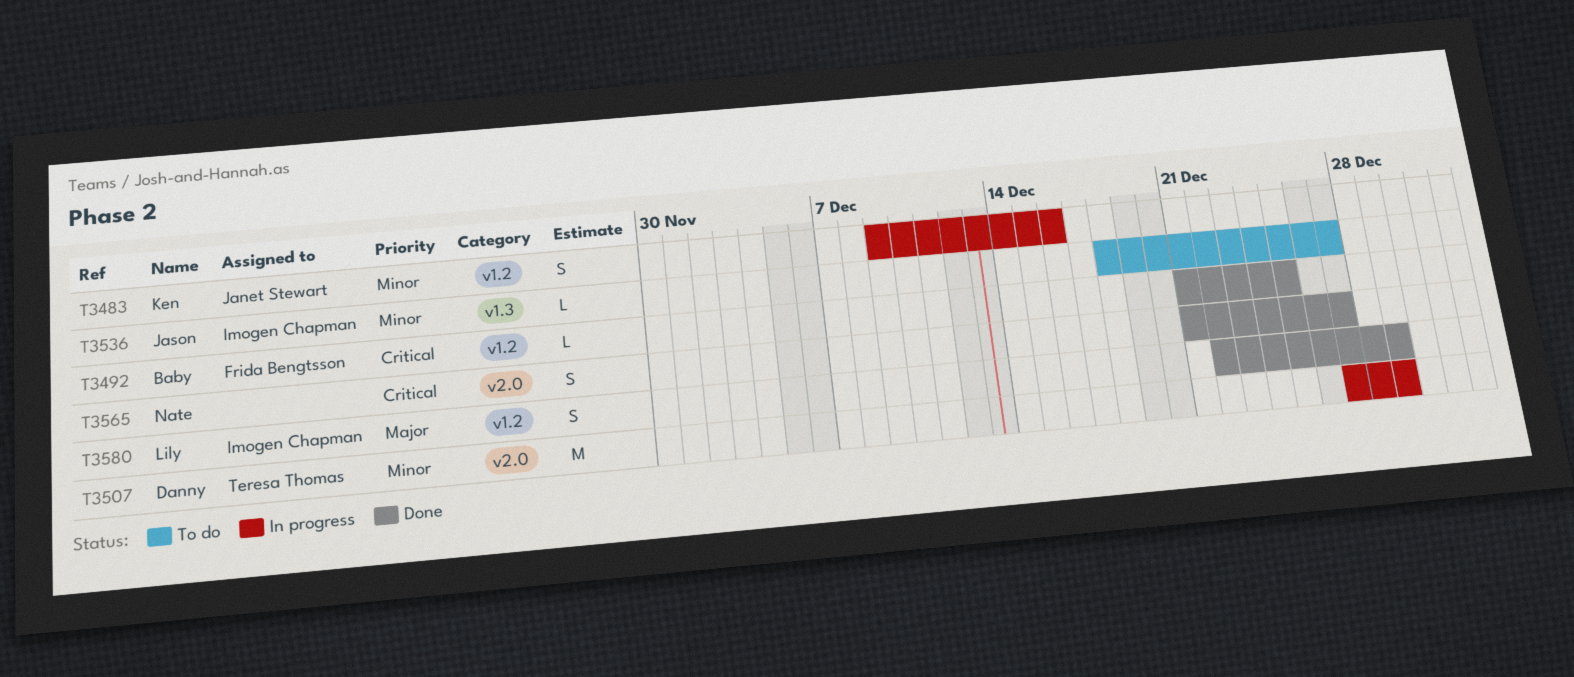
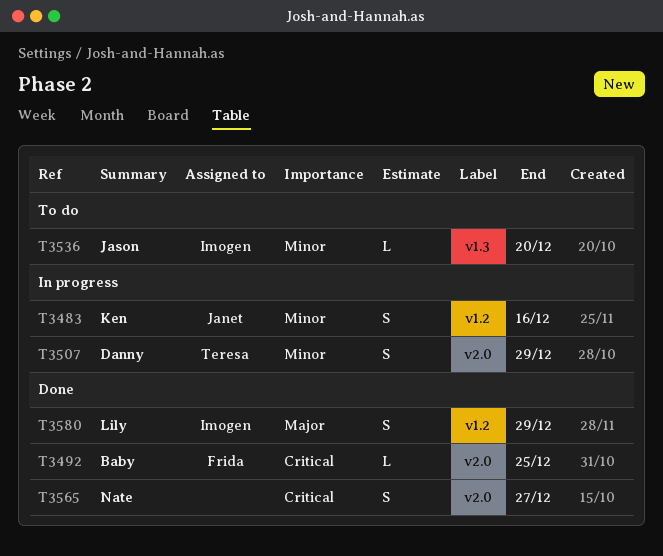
T3492, label: v1.2 -> v2.0
T3507, estimate: M -> S
T3536, due: Dec 27 -> Dec 20

